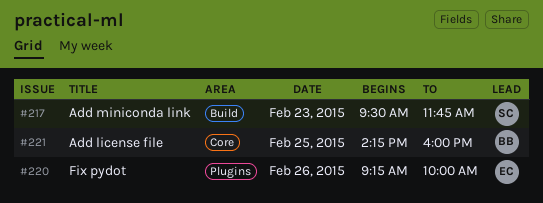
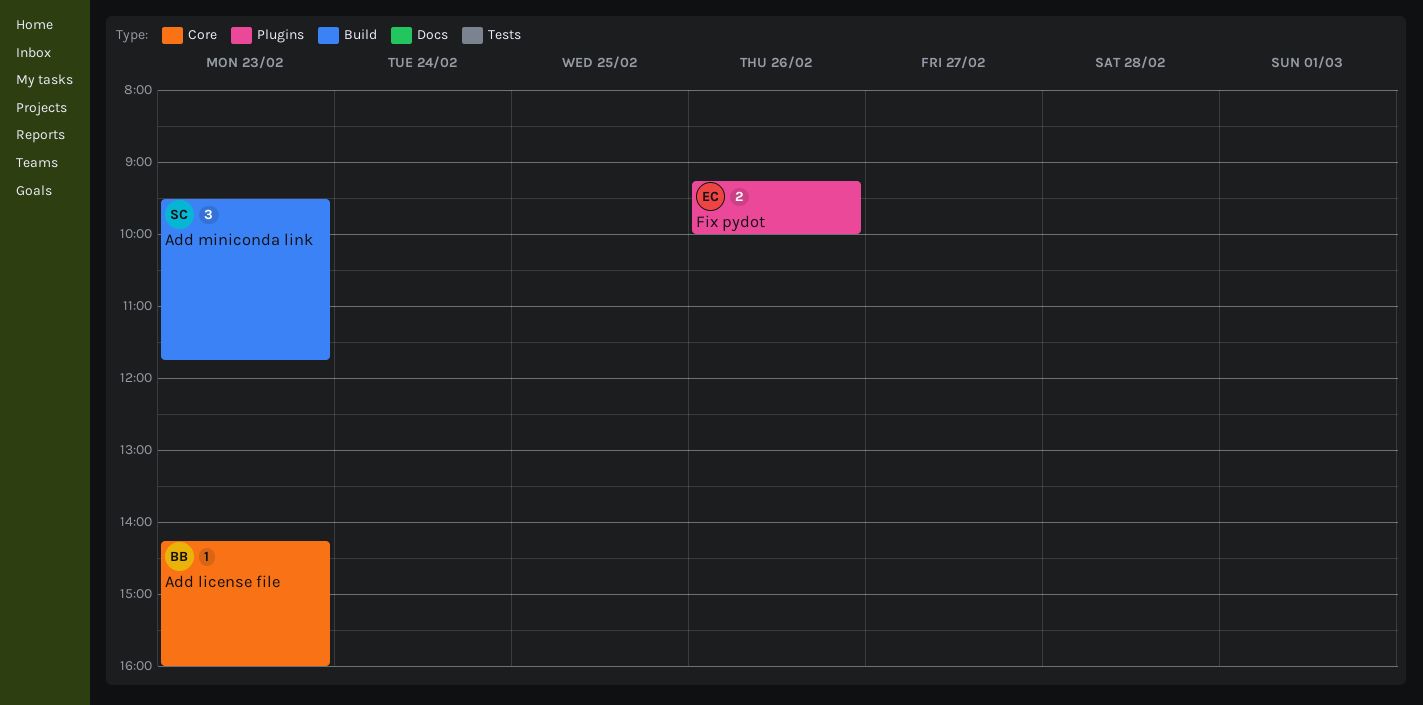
Add license file, day: Feb 25 -> Feb 23

